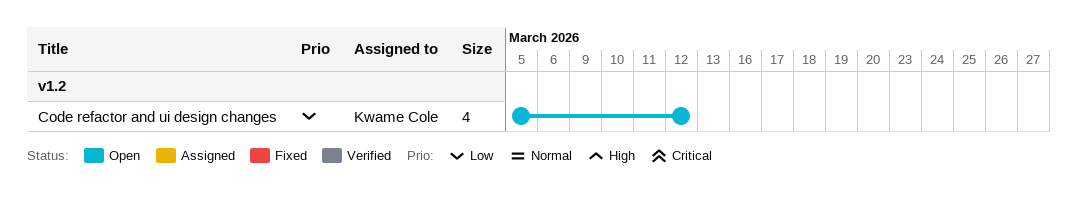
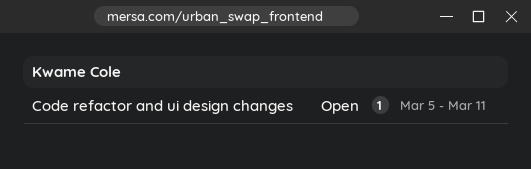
Code refactor and ui design changes, estimate: 4 -> 1
Code refactor and ui design changes, due: Mar 12 -> Mar 11

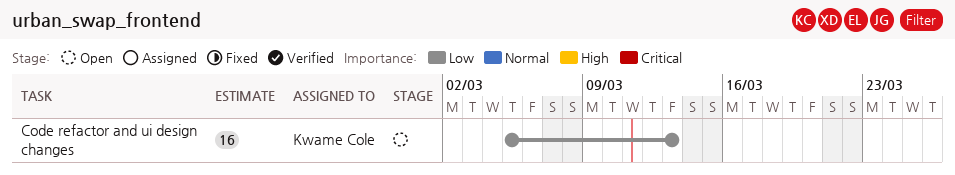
Code refactor and ui design changes, estimate: 1 -> 16
Code refactor and ui design changes, due: Mar 11 -> Mar 13

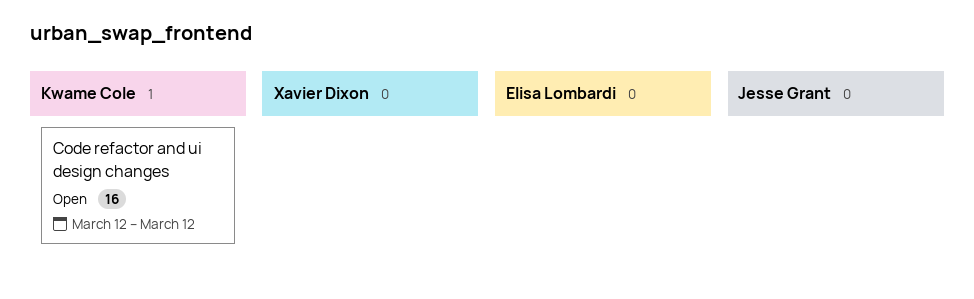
Code refactor and ui design changes, start: Mar 5 -> Mar 12
Code refactor and ui design changes, due: Mar 13 -> Mar 12

